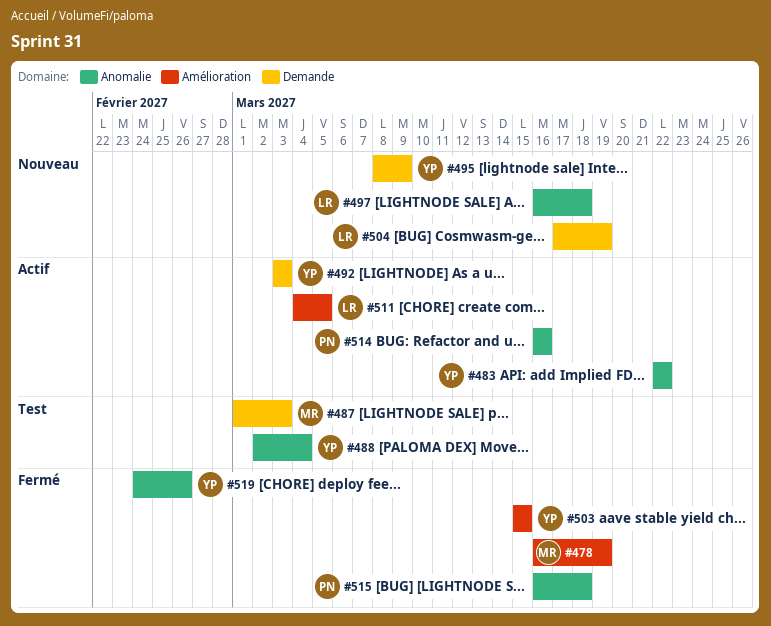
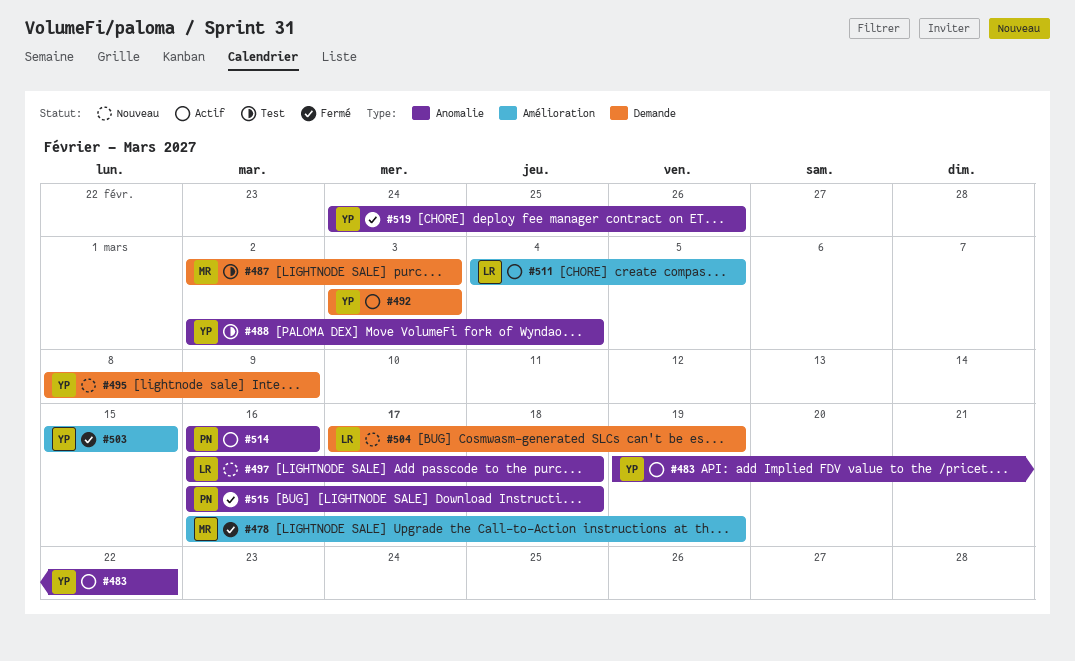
#483, start: Mar 22 -> Mar 19
#487, start: Mar 1 -> Mar 2

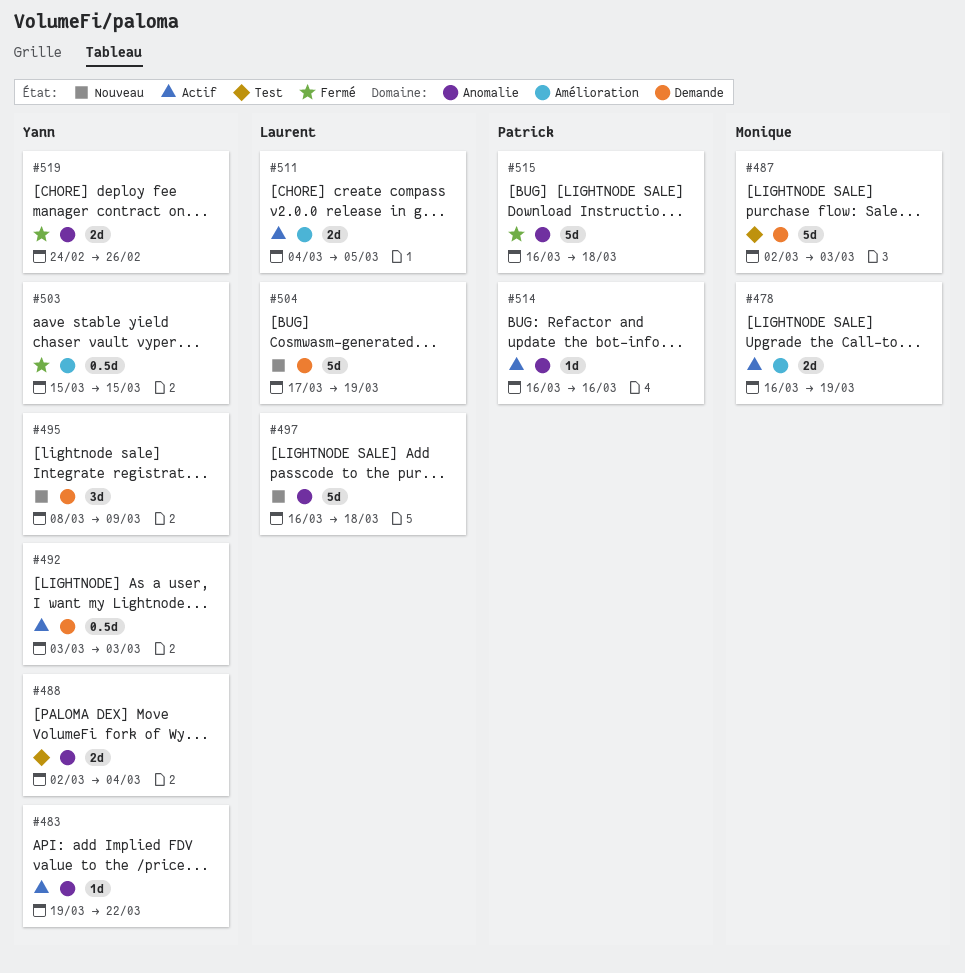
#478, status: Fermé -> Actif

